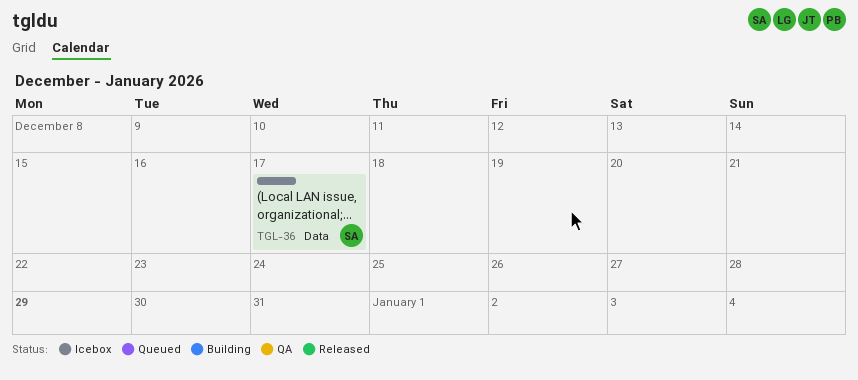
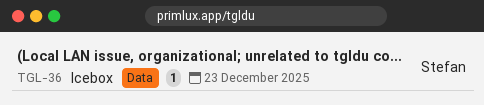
TGL-36, due: Dec 17 -> Dec 23

